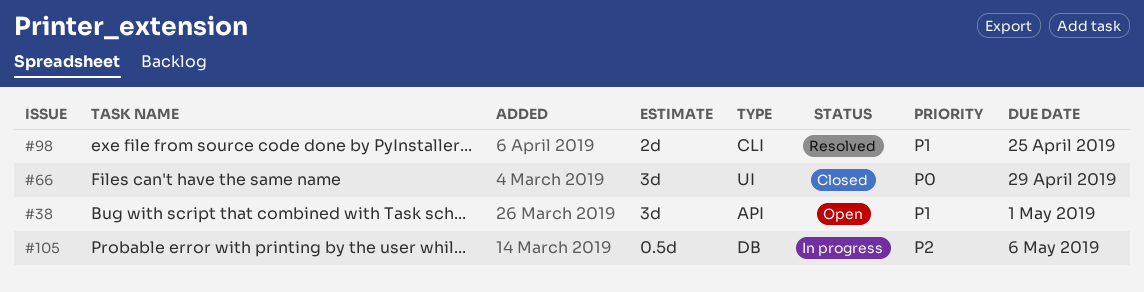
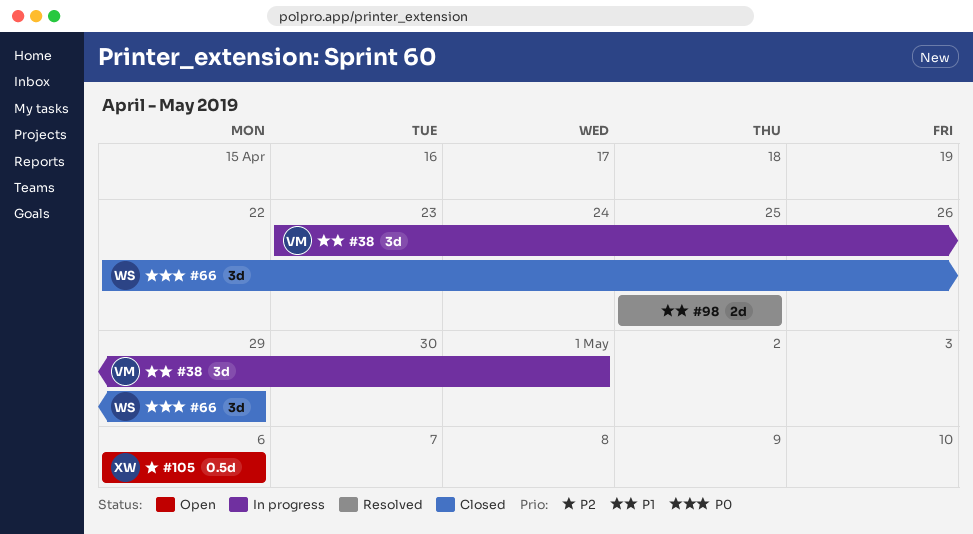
#38, status: Open -> In progress
#105, status: In progress -> Open

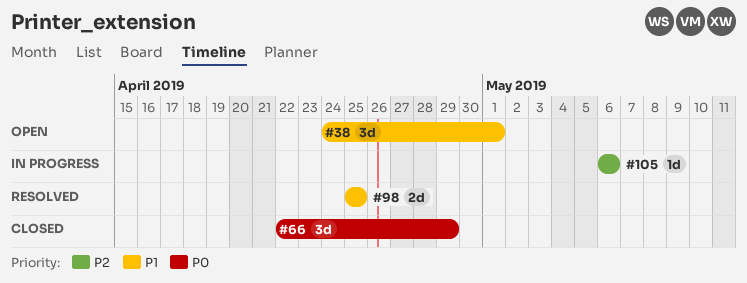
#38, status: In progress -> Open
#38, start: Apr 23 -> Apr 24
#105, status: Open -> In progress
#105, estimate: 0.5d -> 1d

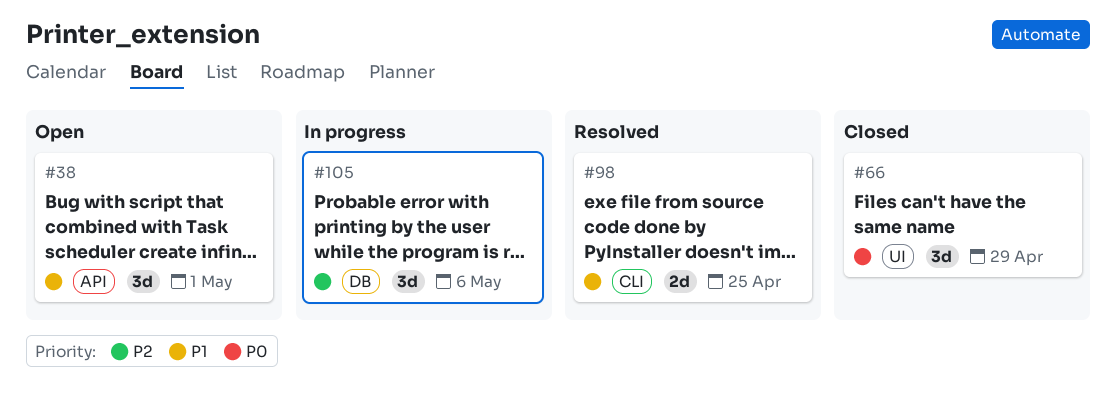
#105, estimate: 1d -> 3d

